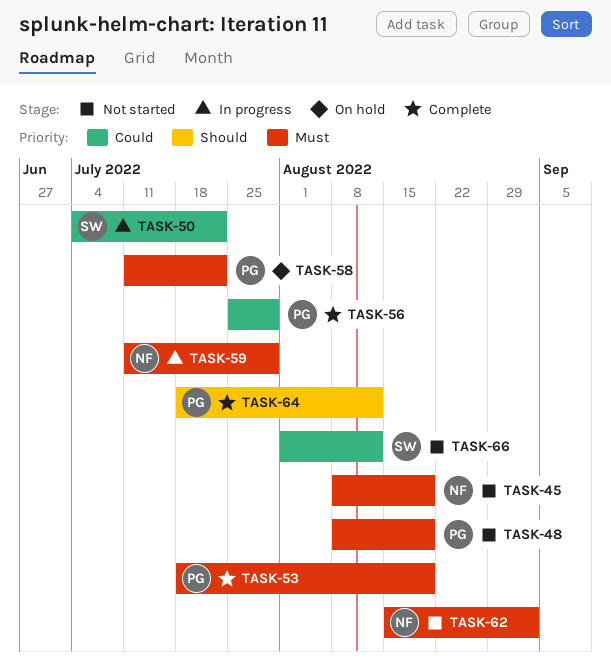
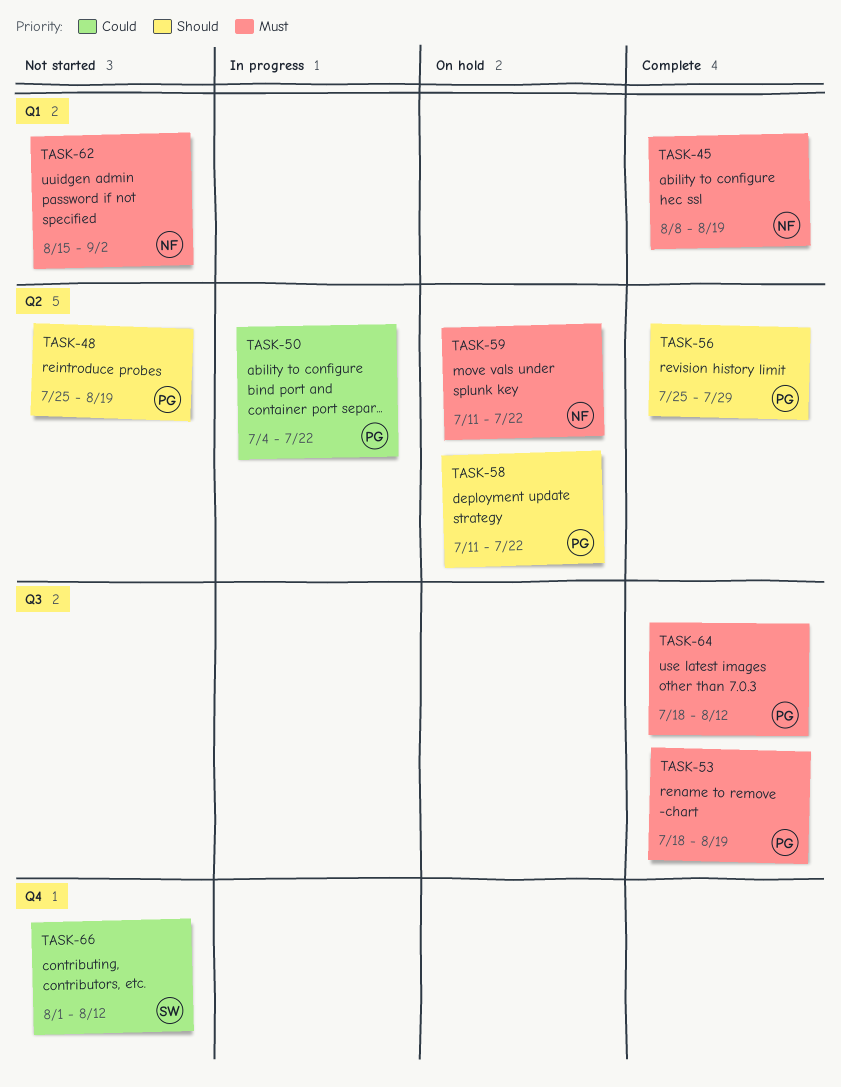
TASK-45, status: Not started -> Complete
TASK-48, priority: Must -> Should
TASK-48, start: Aug 8 -> Jul 25
TASK-50, owner: SW -> PG
TASK-56, priority: Could -> Should
TASK-58, priority: Must -> Should
TASK-59, status: In progress -> On hold
TASK-59, due: Jul 29 -> Jul 22
TASK-64, priority: Should -> Must

